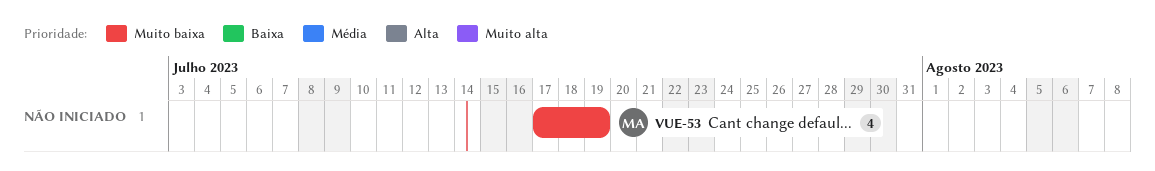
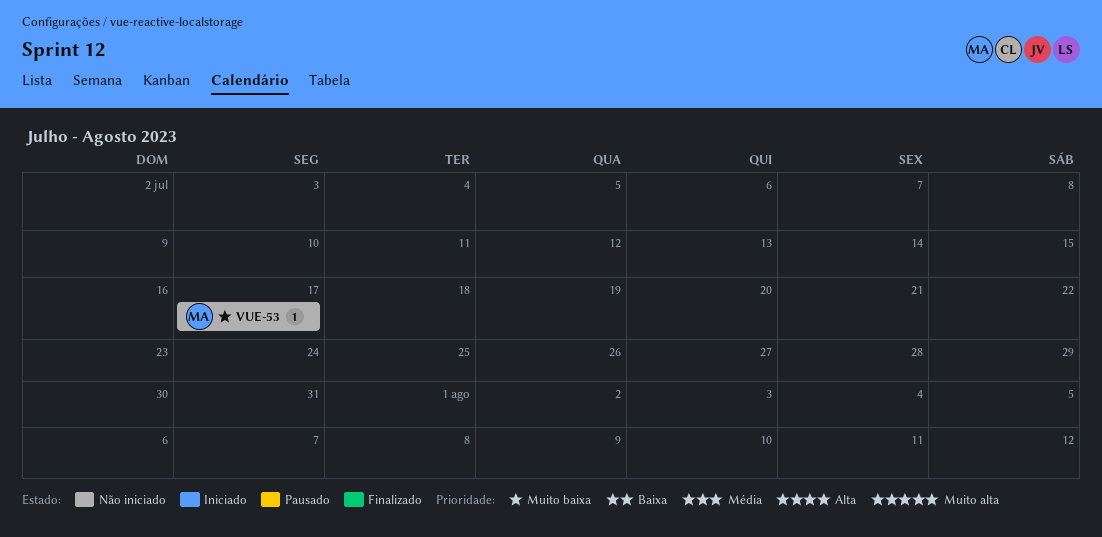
VUE-53, estimate: 4 -> 1
VUE-53, due: Jul 19 -> Jul 17

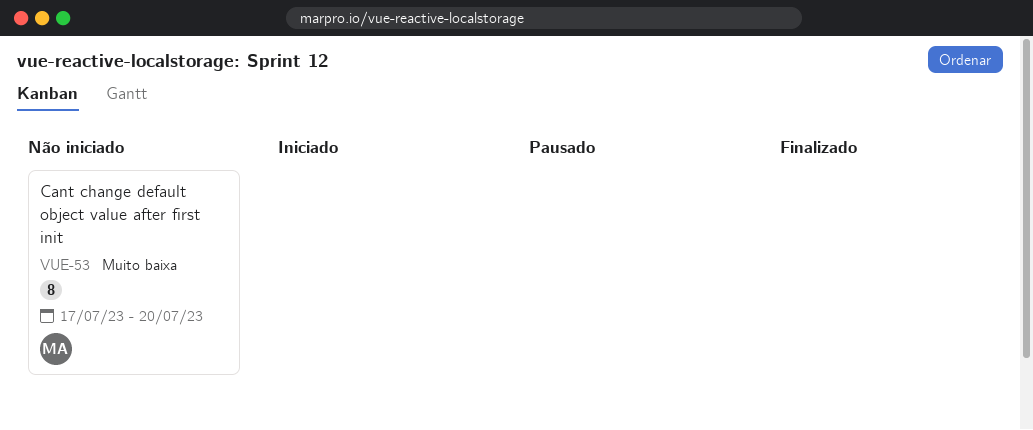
VUE-53, estimate: 1 -> 8
VUE-53, due: Jul 17 -> Jul 20

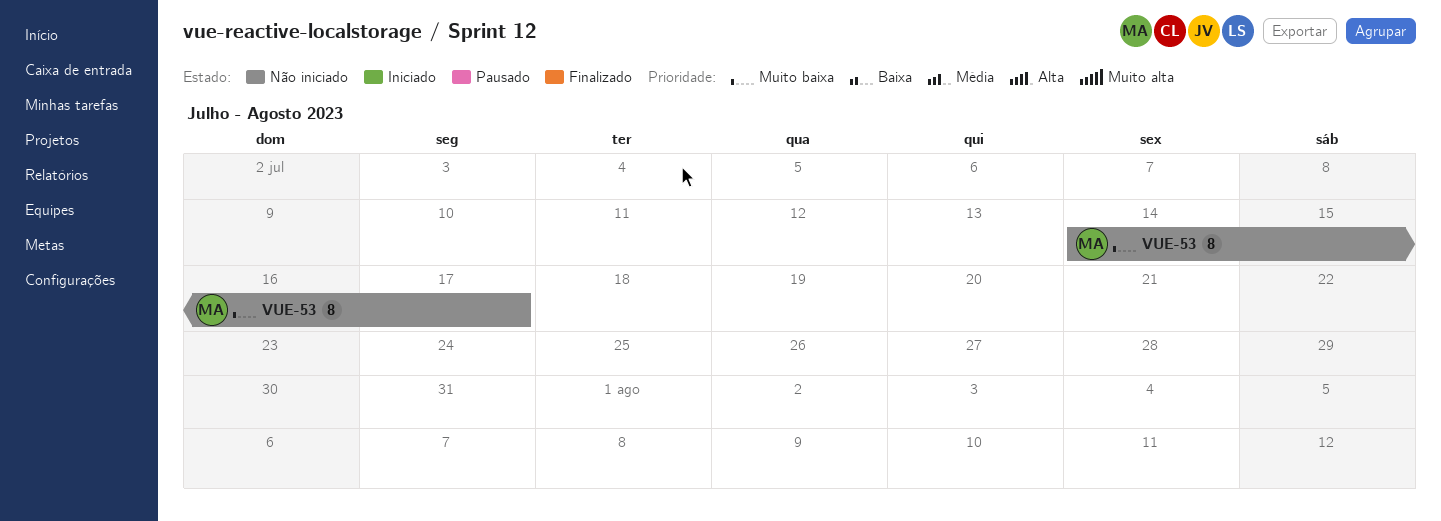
VUE-53, start: Jul 17 -> Jul 14
VUE-53, due: Jul 20 -> Jul 17

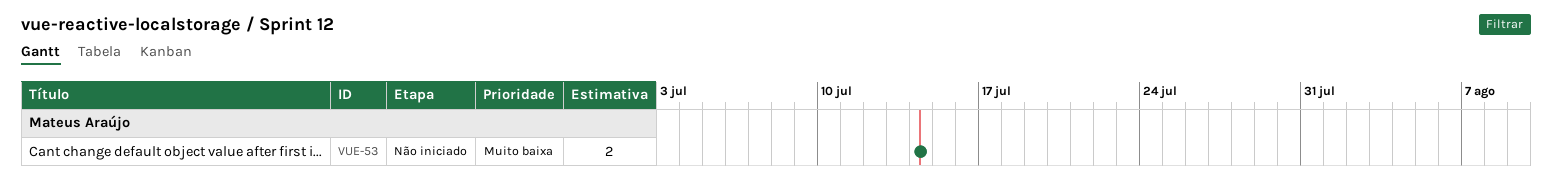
VUE-53, estimate: 8 -> 2
VUE-53, due: Jul 17 -> Jul 14

